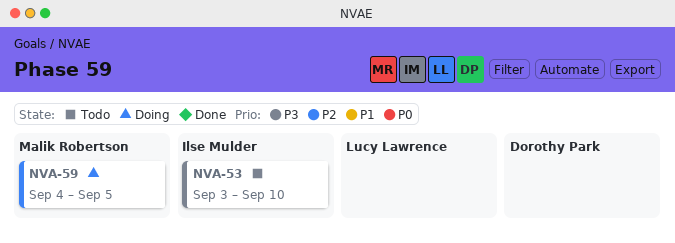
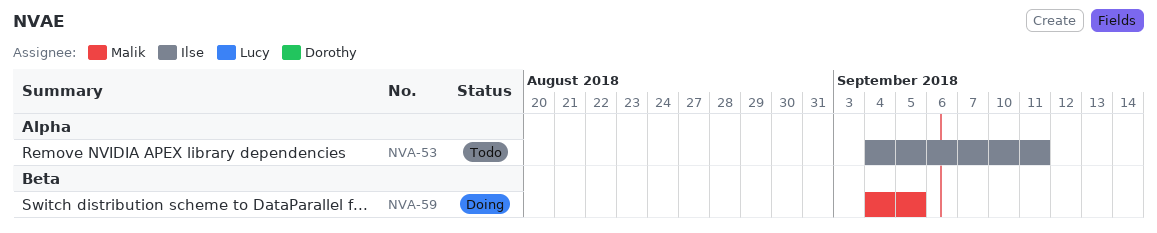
NVA-53, start: Sep 3 -> Sep 4
NVA-53, due: Sep 10 -> Sep 11

